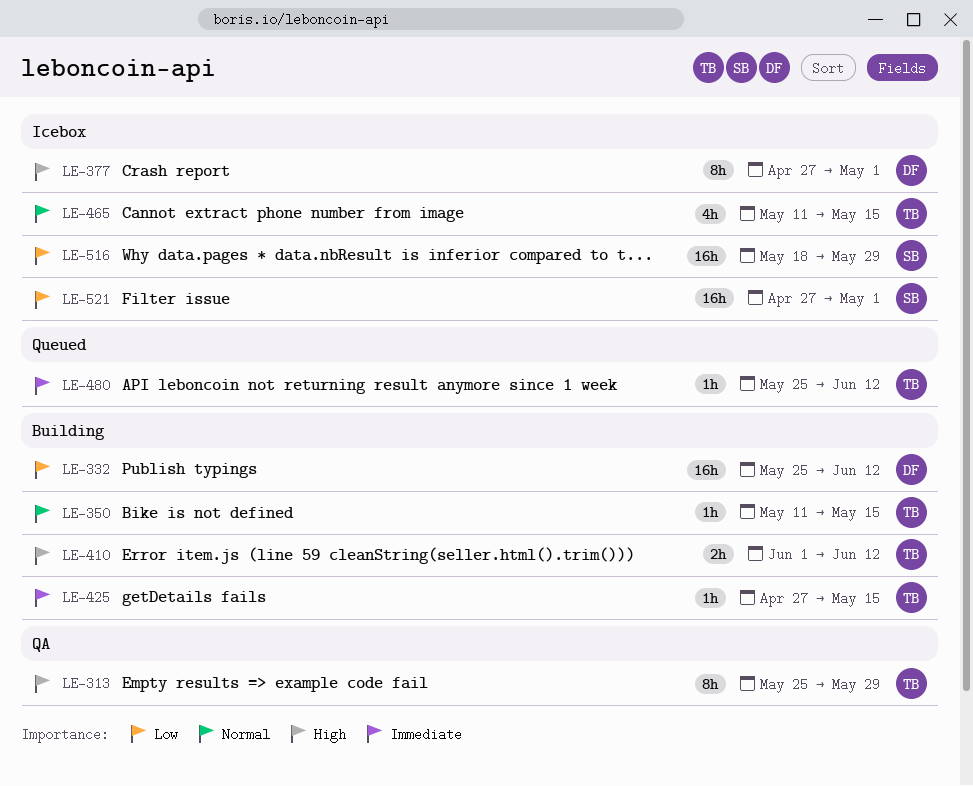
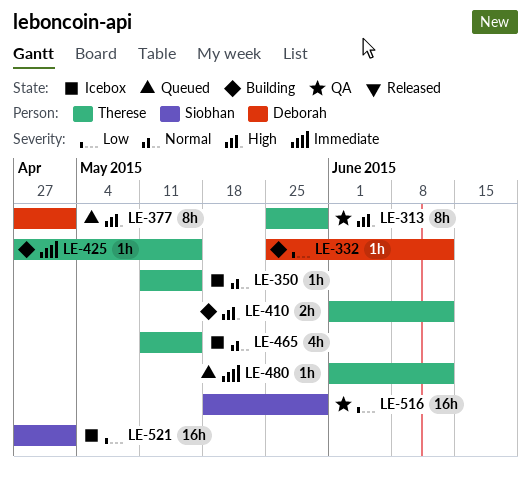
LE-332, estimate: 16h -> 1h
LE-350, status: Building -> Icebox
LE-377, status: Icebox -> Queued
LE-480, start: May 25 -> Jun 1
LE-516, status: Icebox -> QA

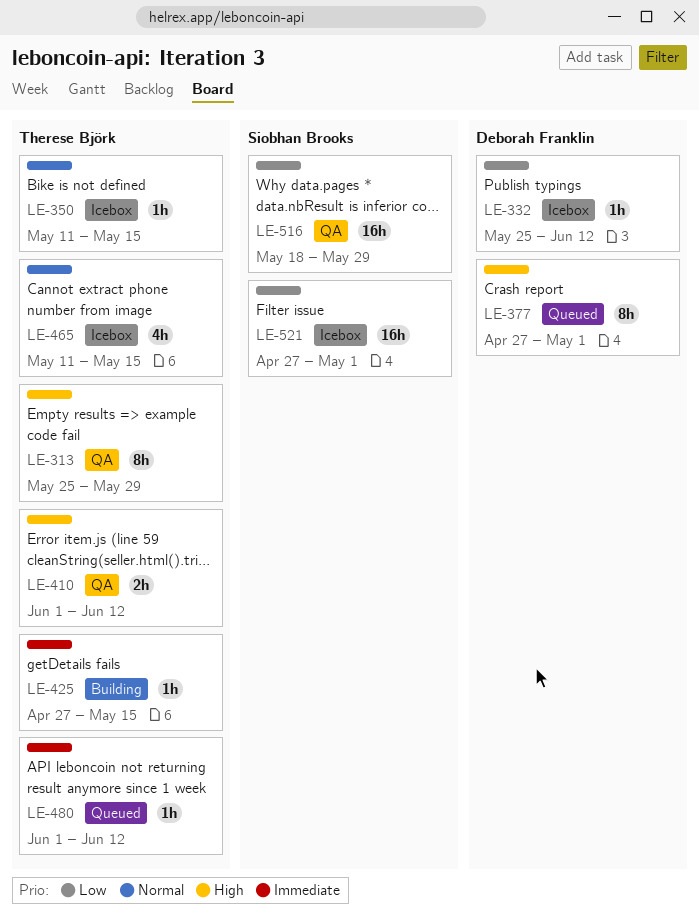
LE-332, status: Building -> Icebox
LE-410, status: Building -> QA

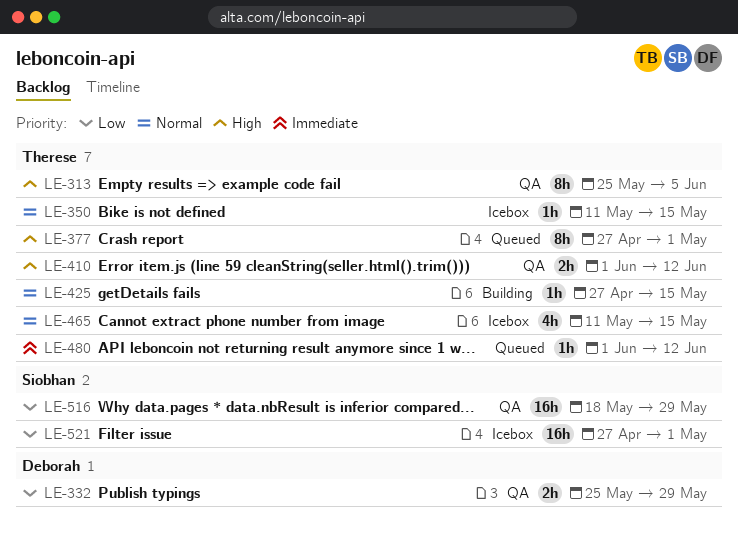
LE-313, due: May 29 -> Jun 5
LE-332, status: Icebox -> QA
LE-332, estimate: 1h -> 2h
LE-332, due: Jun 12 -> May 29
LE-377, owner: Deborah Franklin -> Therese Björk
LE-425, priority: Immediate -> Normal

